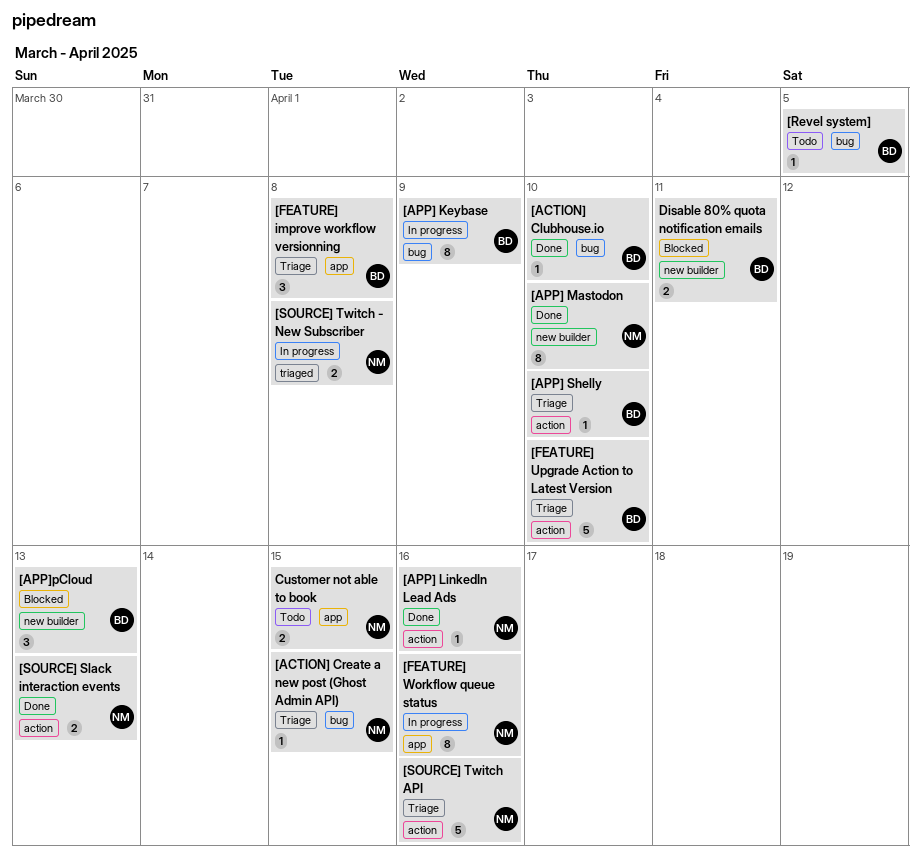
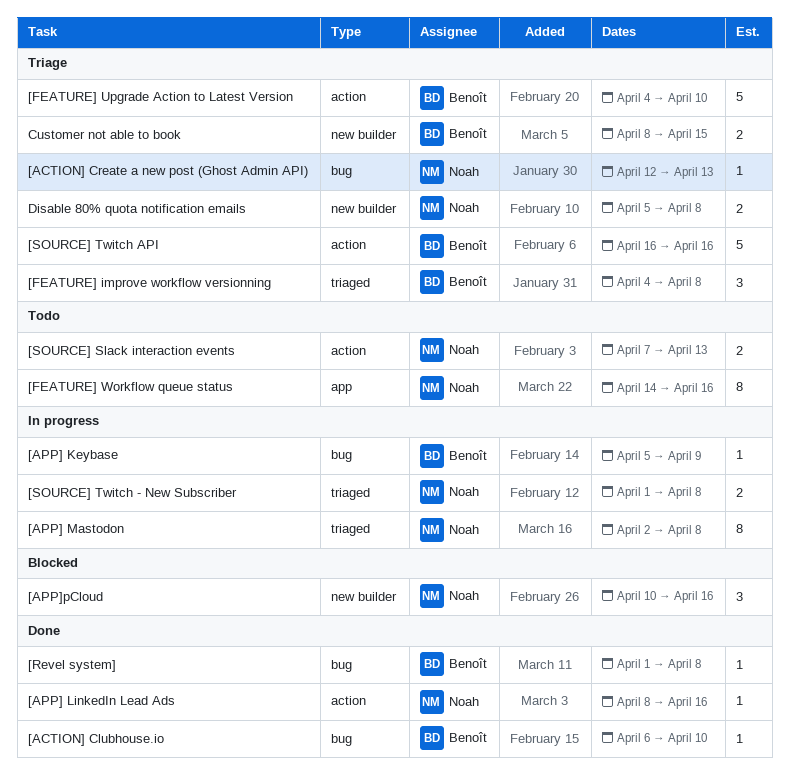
[ACTION] Create a new post (Ghost Admin API), due: Apr 15 -> Apr 13
[APP] Keybase, estimate: 8 -> 1
[APP] Mastodon, status: Done -> In progress
[APP] Mastodon, label: new builder -> triaged
[APP] Mastodon, due: Apr 10 -> Apr 8
[APP] Shelly: present -> none
[APP]pCloud, owner: Benoît -> Noah
[APP]pCloud, due: Apr 13 -> Apr 16
[FEATURE] improve workflow versionning, label: app -> triaged
[FEATURE] Workflow queue status, status: In progress -> Todo
[Revel system], status: Todo -> Done
[Revel system], due: Apr 5 -> Apr 8
[SOURCE] Slack interaction events, status: Done -> Todo
[SOURCE] Twitch API, owner: Noah -> Benoît
Customer not able to book, status: Todo -> Triage
Customer not able to book, owner: Noah -> Benoît
Customer not able to book, label: app -> new builder
Disable 80% quota notification emails, status: Blocked -> Triage
Disable 80% quota notification emails, owner: Benoît -> Noah
Disable 80% quota notification emails, due: Apr 11 -> Apr 8

